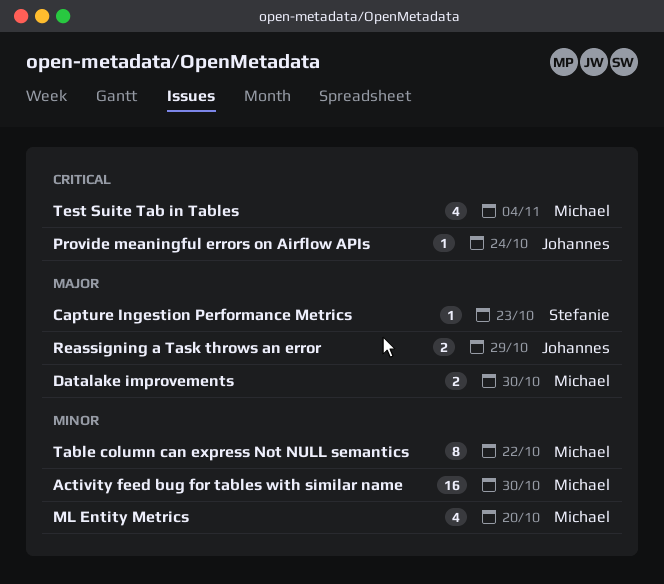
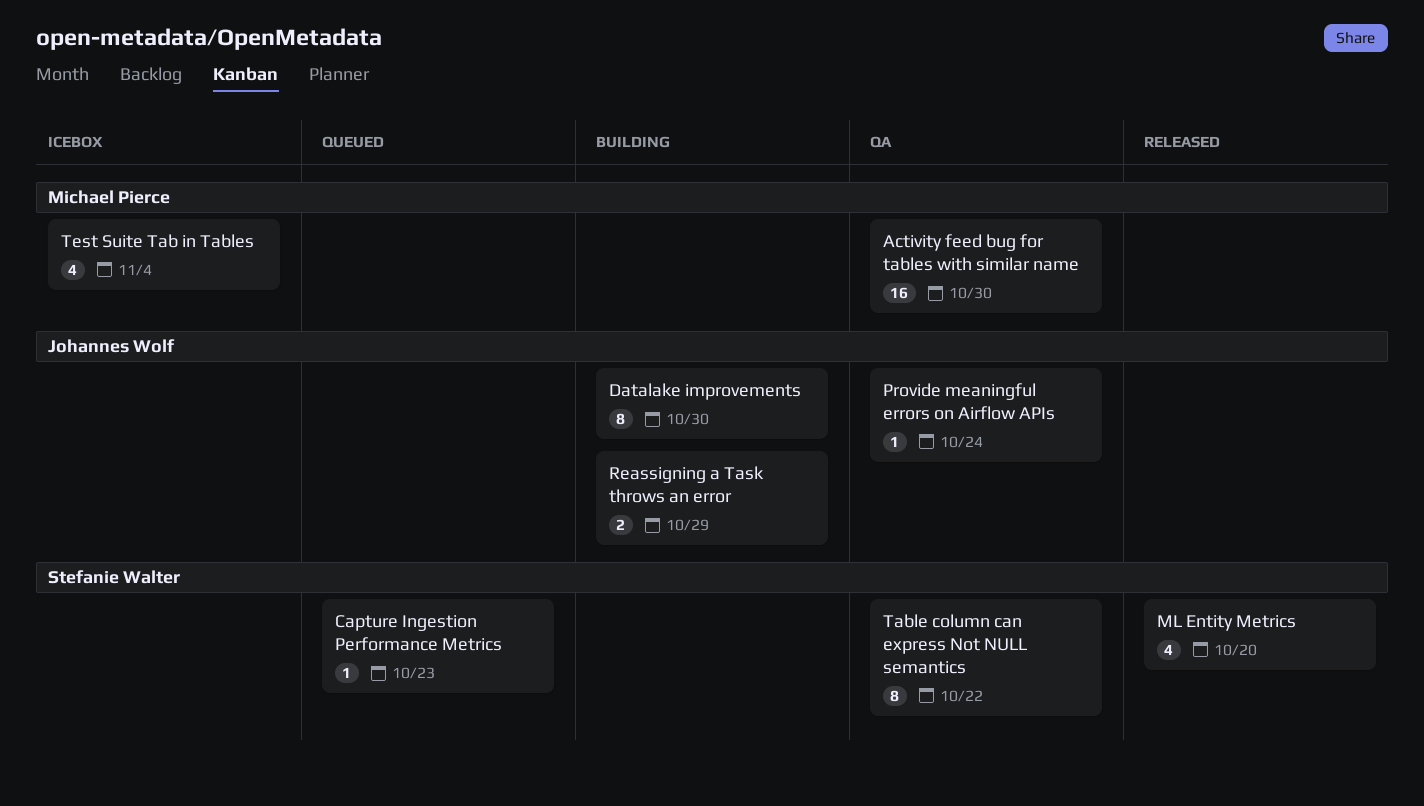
Datalake improvements, owner: Michael Pierce -> Johannes Wolf
Datalake improvements, estimate: 2 -> 8
ML Entity Metrics, owner: Michael Pierce -> Stefanie Walter
Table column can express Not NULL semantics, owner: Michael Pierce -> Stefanie Walter

